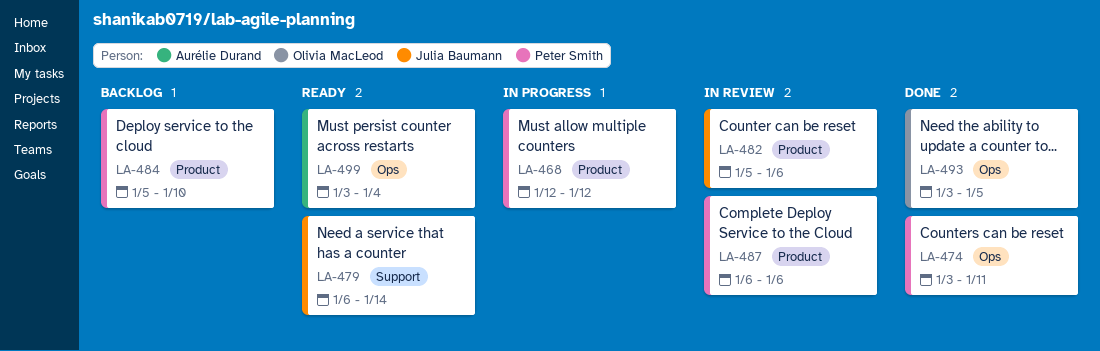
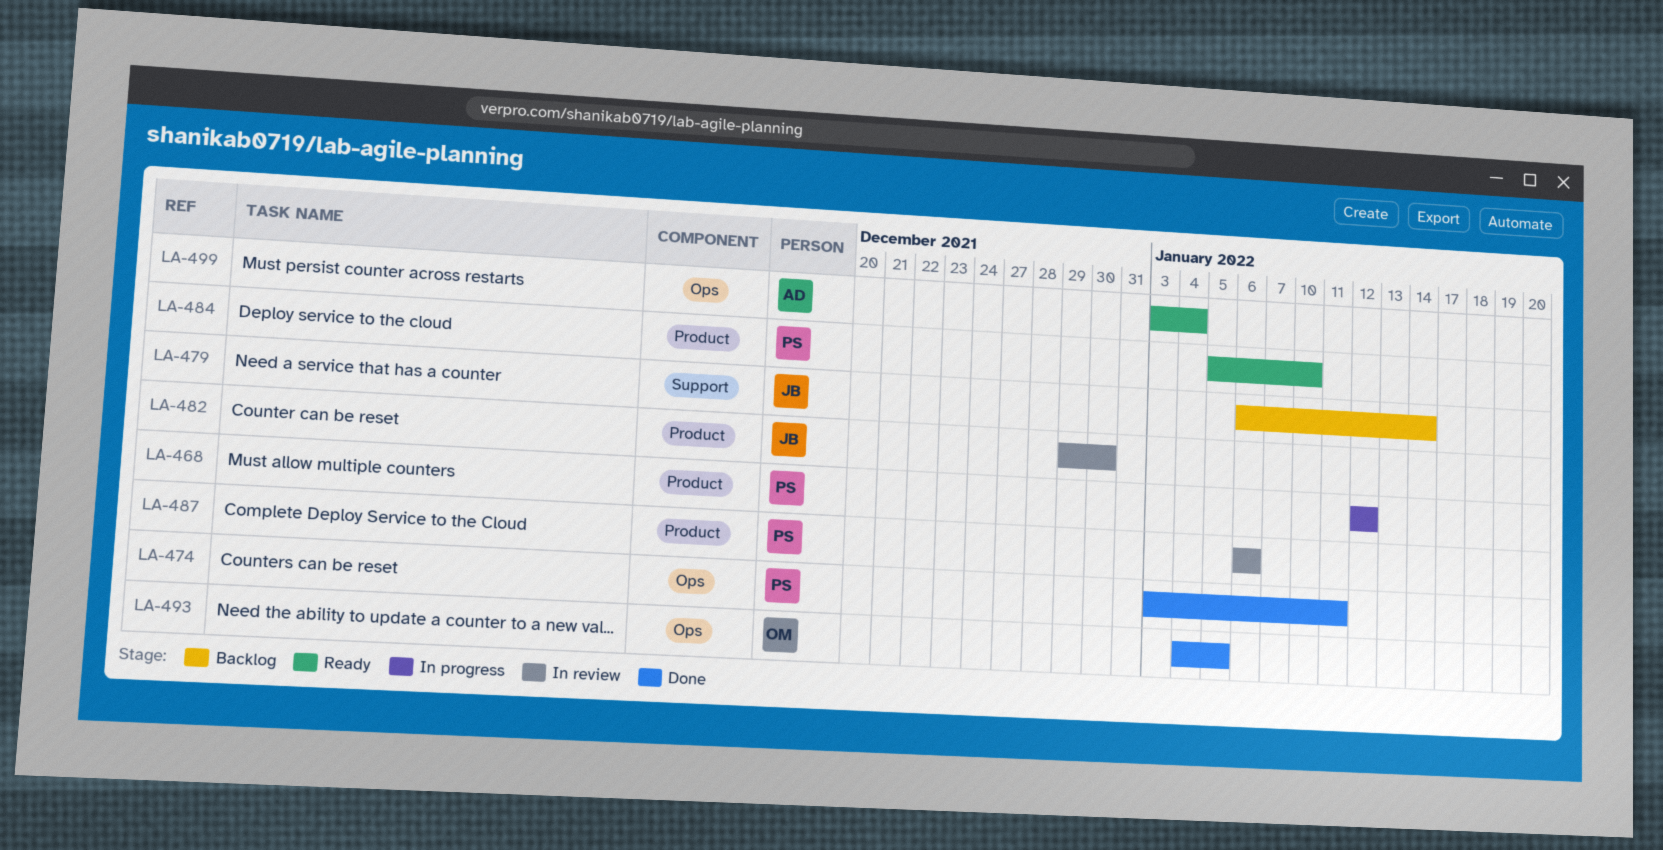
LA-479, status: Ready -> Backlog
LA-482, start: Jan 5 -> Dec 29
LA-482, due: Jan 6 -> Dec 30
LA-484, status: Backlog -> Ready
LA-493, start: Jan 3 -> Jan 4

